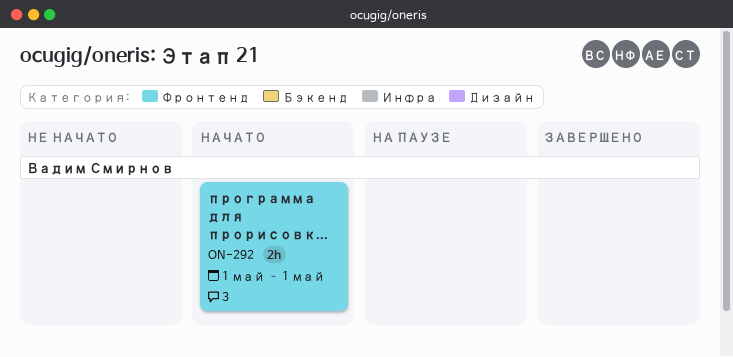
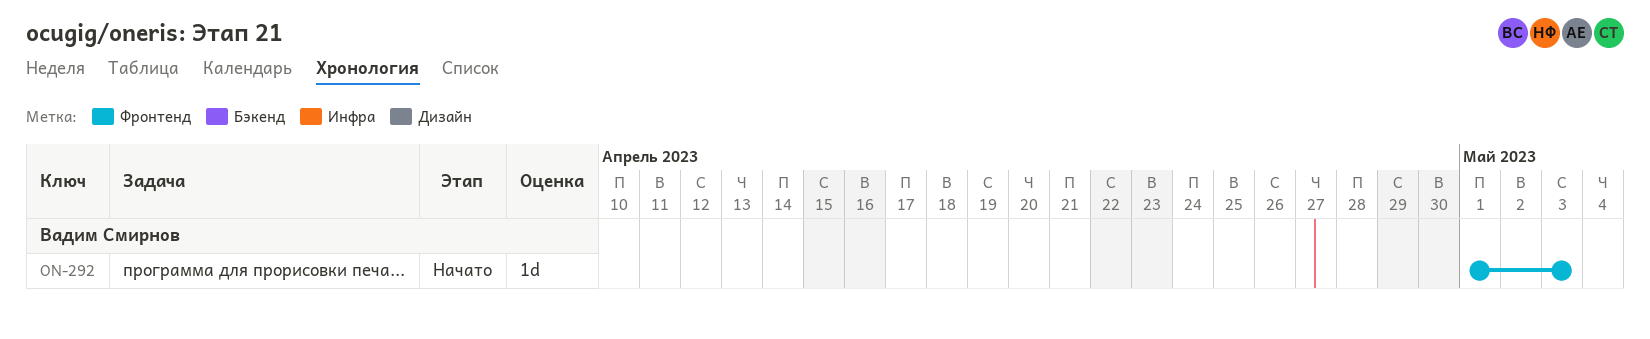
ON-292, estimate: 2h -> 1d
ON-292, due: May 1 -> May 3

